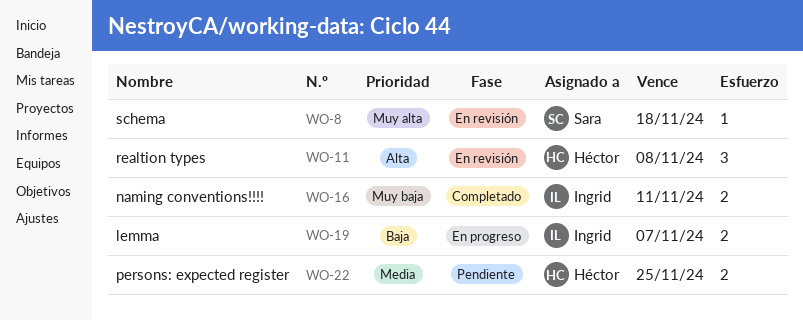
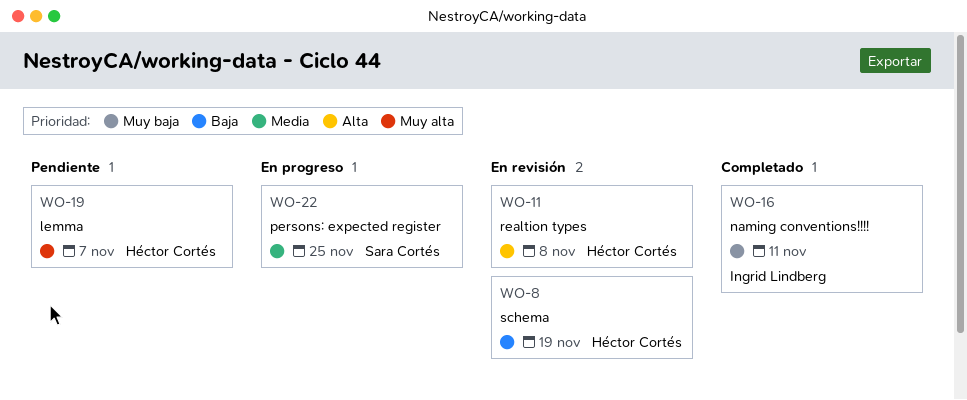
WO-8, owner: Sara Cortés -> Héctor Cortés
WO-8, priority: Muy alta -> Baja
WO-8, due: Nov 18 -> Nov 19
WO-19, status: En progreso -> Pendiente
WO-19, owner: Ingrid Lindberg -> Héctor Cortés
WO-19, priority: Baja -> Muy alta
WO-22, status: Pendiente -> En progreso
WO-22, owner: Héctor Cortés -> Sara Cortés

